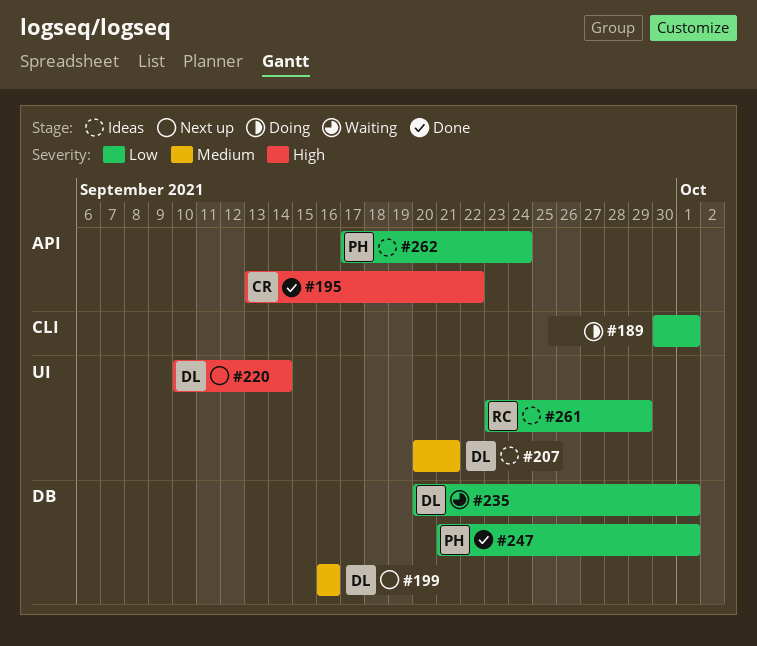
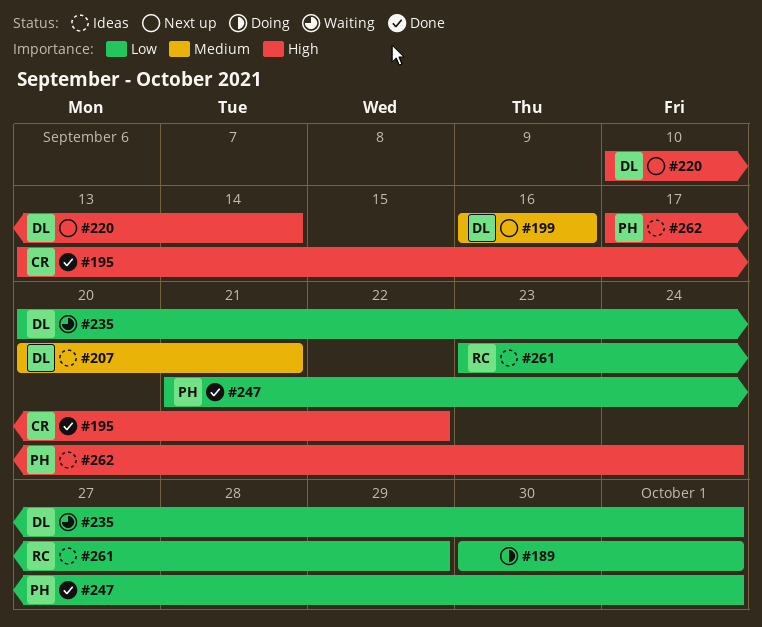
#262, priority: Low -> High

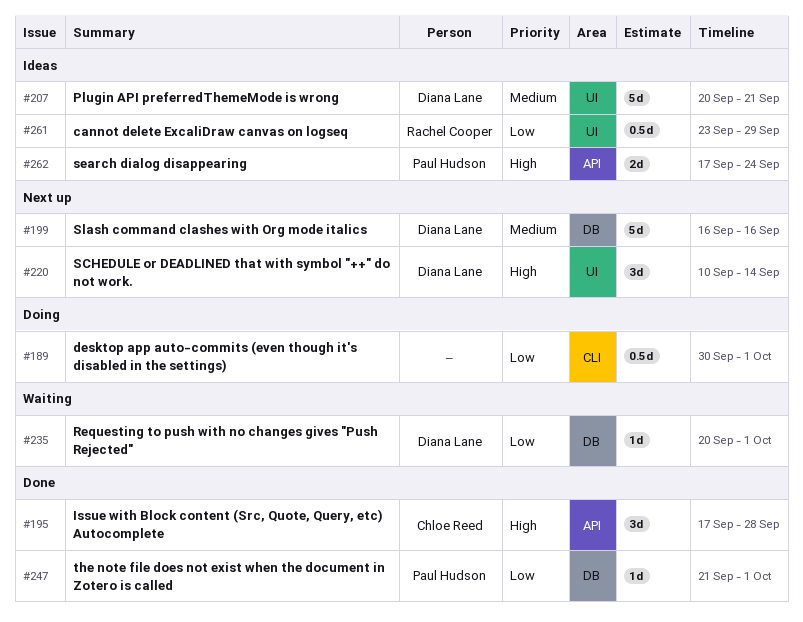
#195, start: Sep 13 -> Sep 17
#195, due: Sep 22 -> Sep 28

